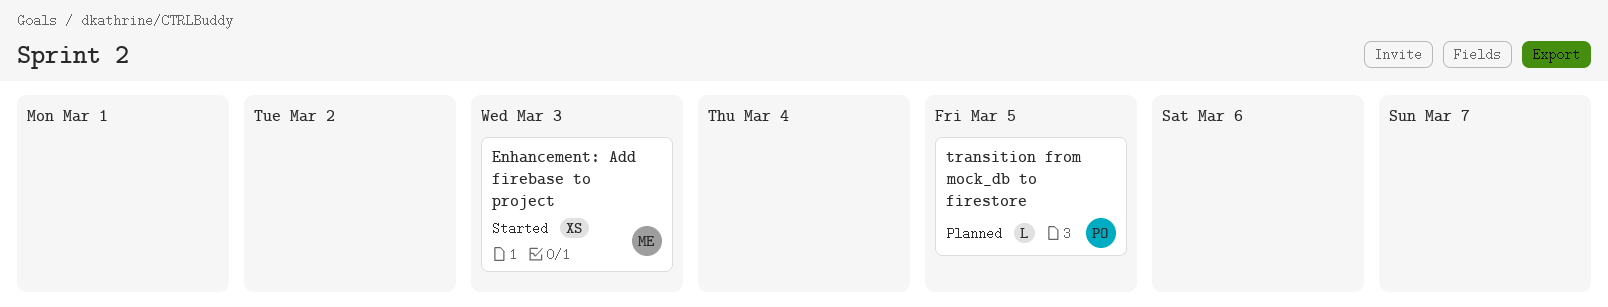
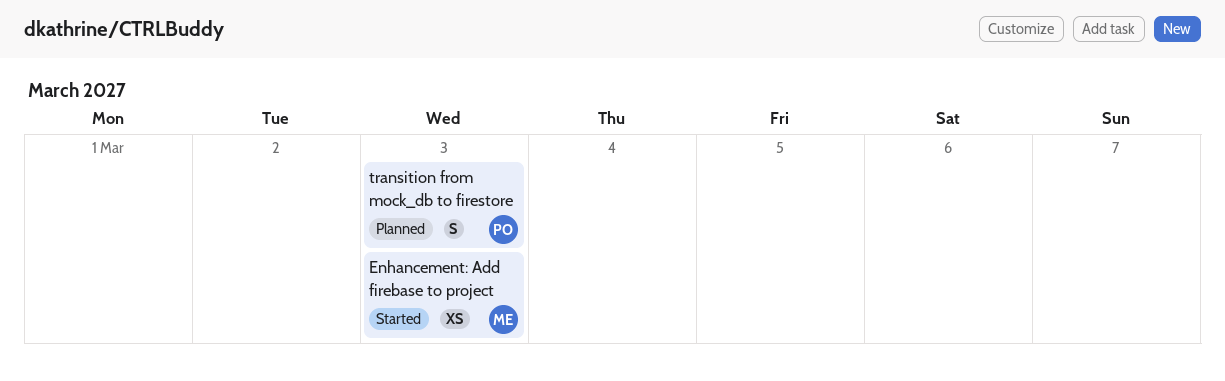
transition from mock_db to firestore, estimate: L -> S
transition from mock_db to firestore, due: Mar 5 -> Mar 3

